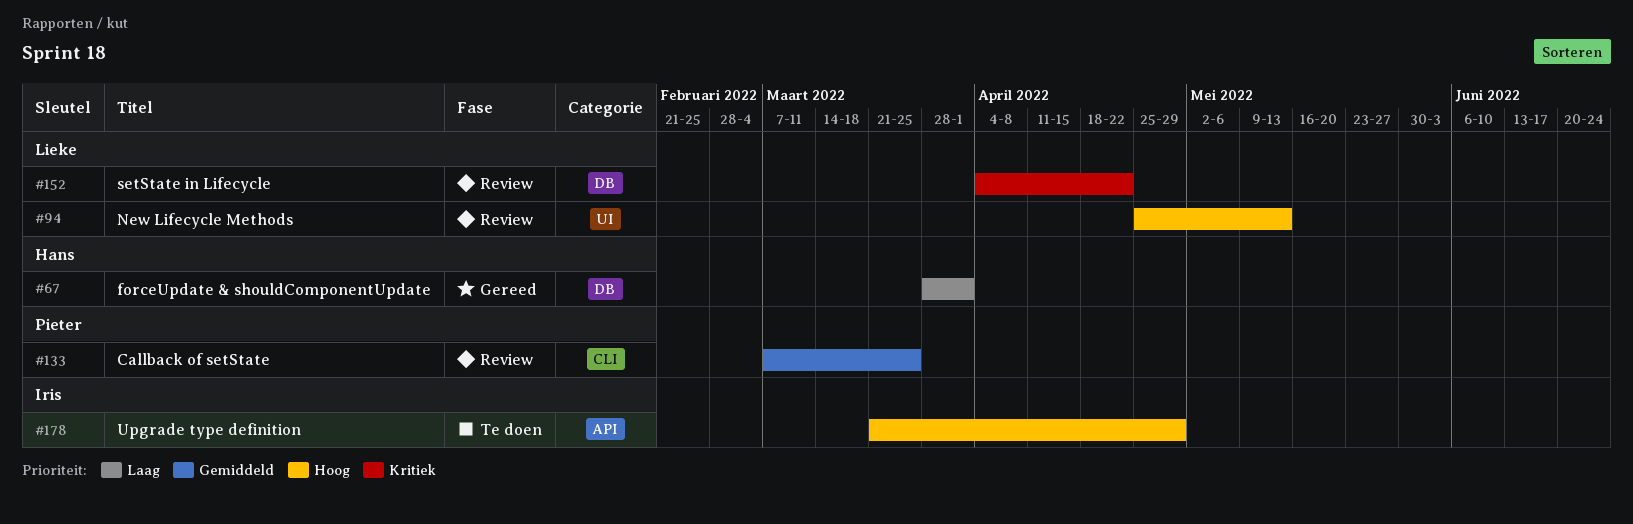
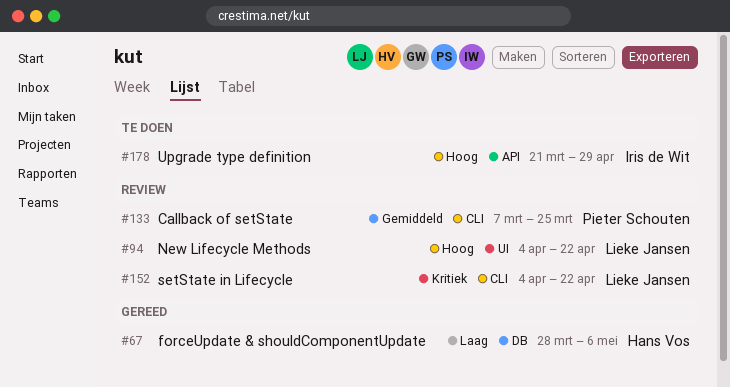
#67, due: Apr 1 -> May 6
#94, start: Apr 25 -> Apr 4
#94, due: May 13 -> Apr 22
#152, label: DB -> CLI

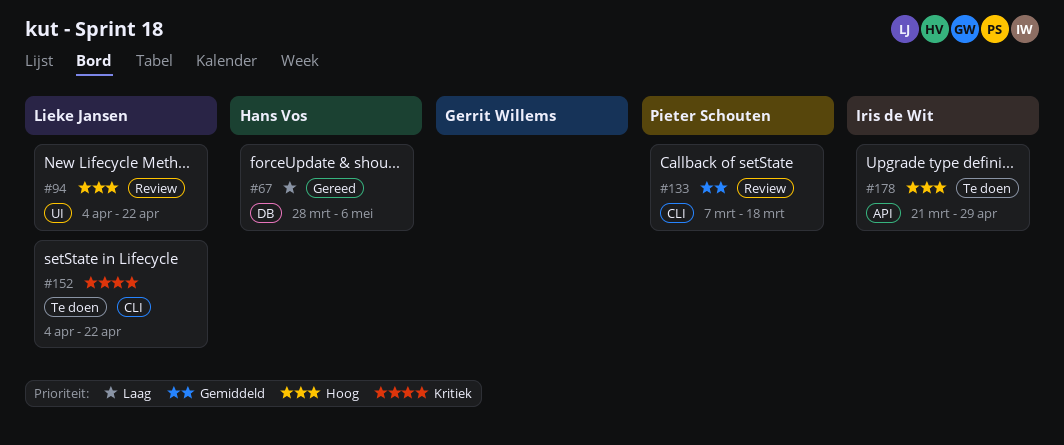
#133, due: Mar 25 -> Mar 18
#152, status: Review -> Te doen

